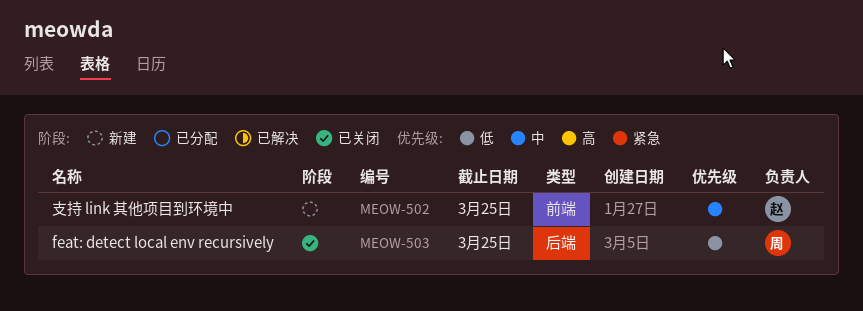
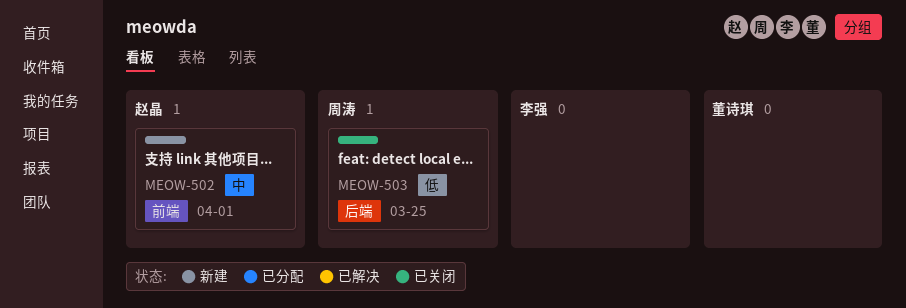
MEOW-502, due: Mar 25 -> Apr 1

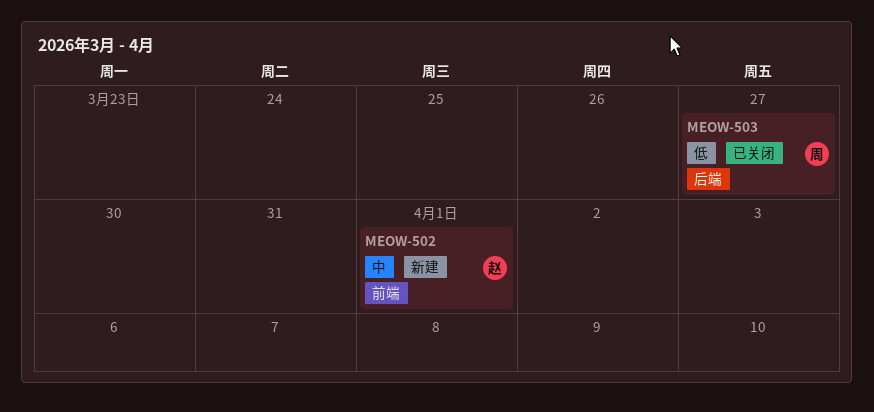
MEOW-503, due: Mar 25 -> Mar 27

